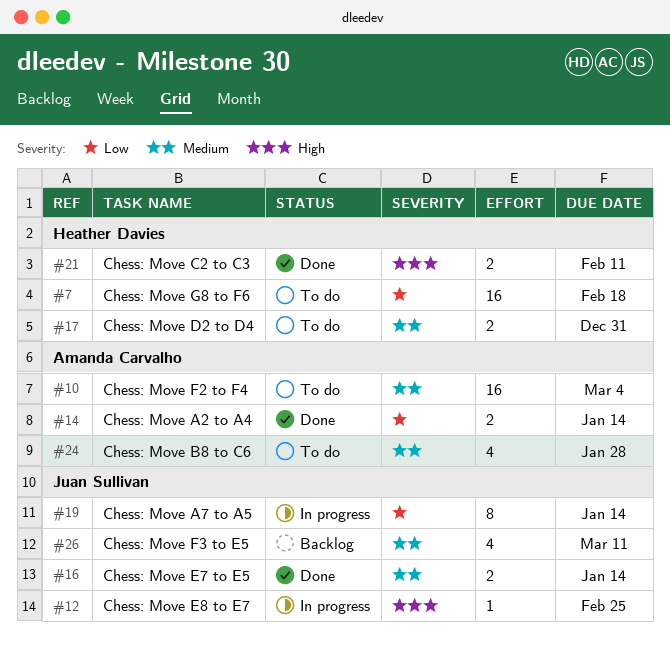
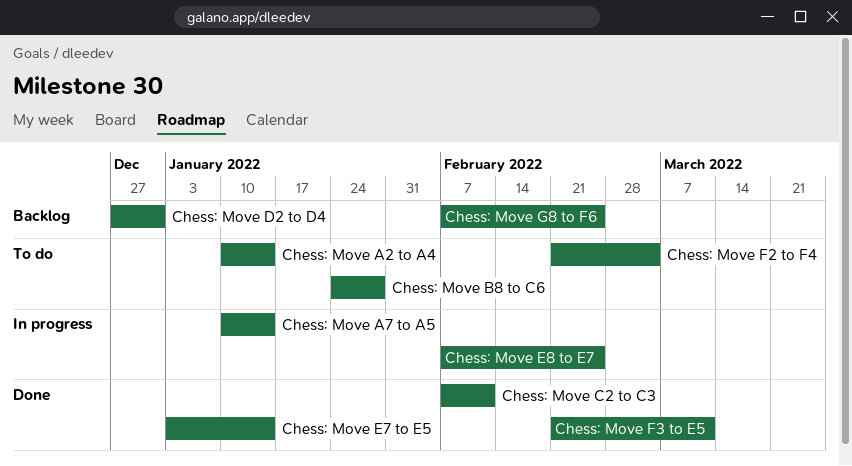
Chess: Move A2 to A4, status: Done -> To do
Chess: Move D2 to D4, status: To do -> Backlog
Chess: Move F3 to E5, status: Backlog -> Done
Chess: Move G8 to F6, status: To do -> Backlog
Chess: Move G8 to F6, due: Feb 18 -> Feb 25

